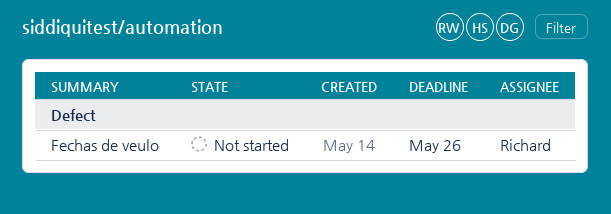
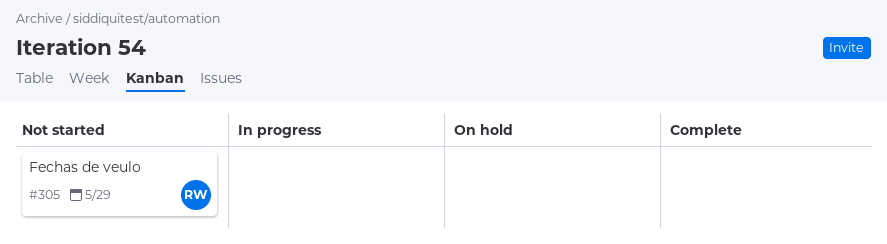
Fechas de veulo, due: May 26 -> May 29

